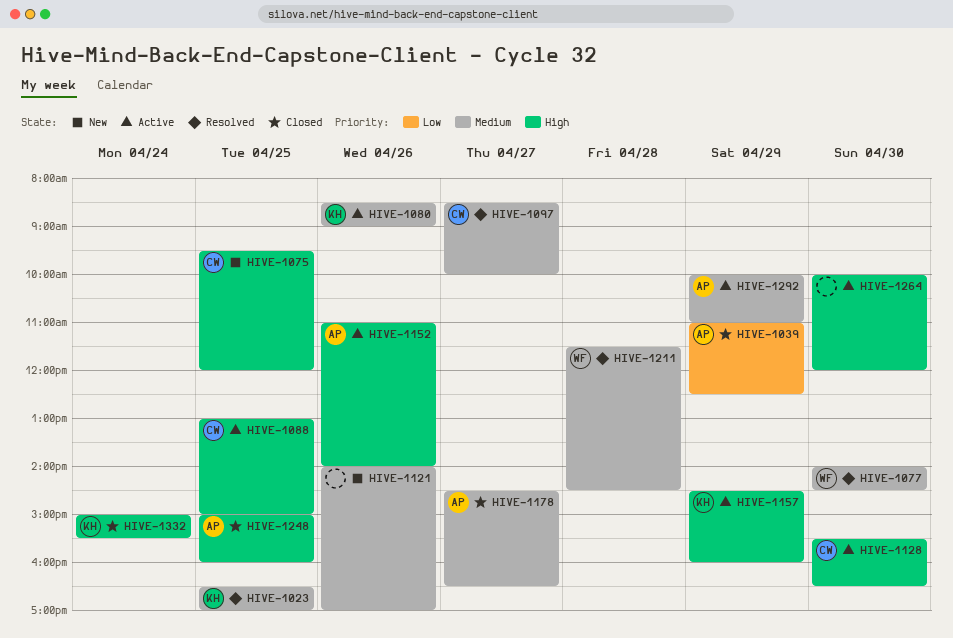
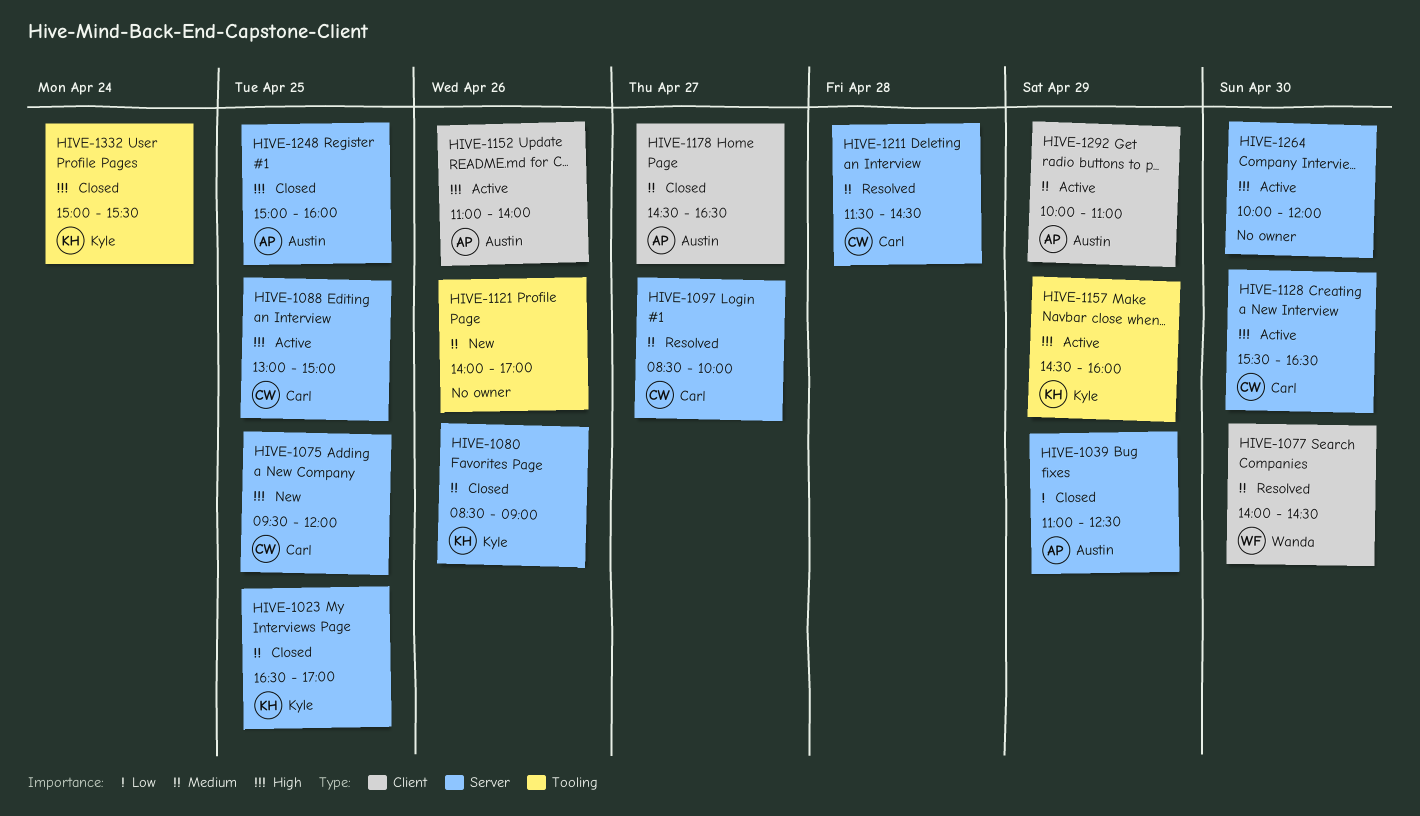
HIVE-1023, status: Resolved -> Closed
HIVE-1080, status: Active -> Closed
HIVE-1211, owner: Wanda -> Carl

